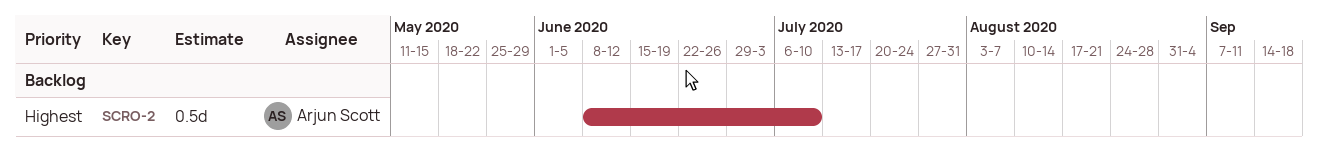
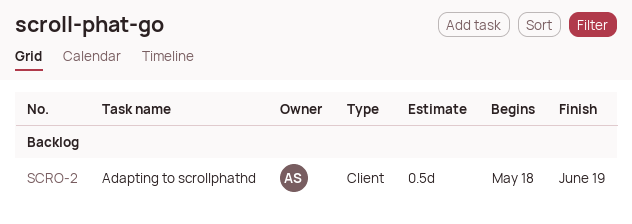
SCRO-2, start: Jun 8 -> May 18
SCRO-2, due: Jul 10 -> Jun 19

